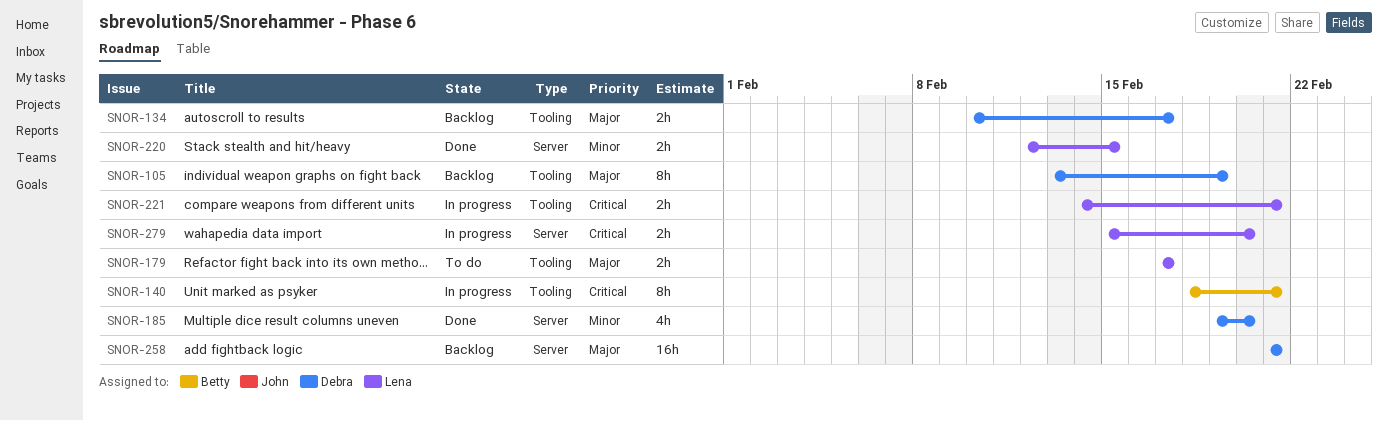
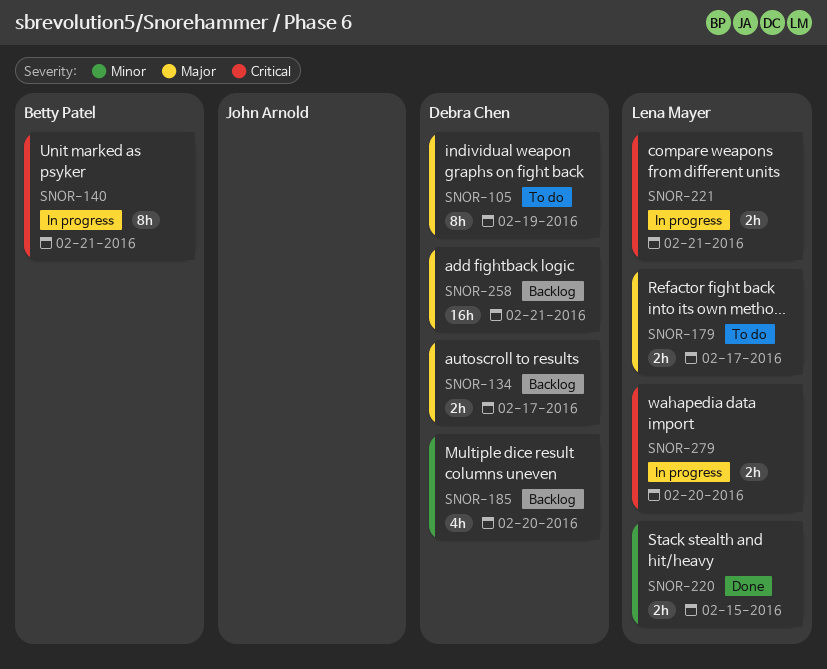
SNOR-105, status: Backlog -> To do
SNOR-185, status: Done -> Backlog

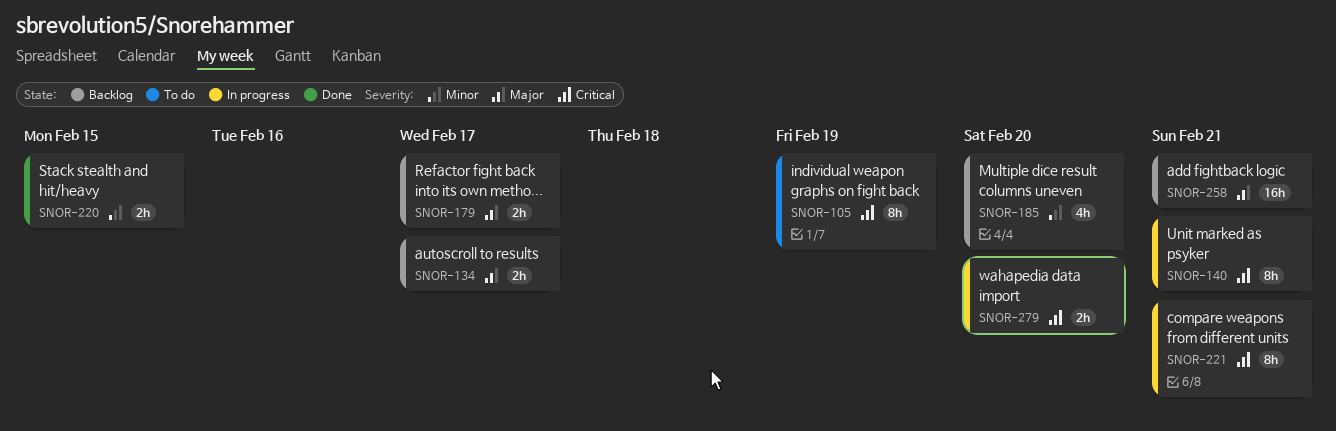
SNOR-105, priority: Major -> Critical
SNOR-179, status: To do -> Backlog
SNOR-221, estimate: 2h -> 8h

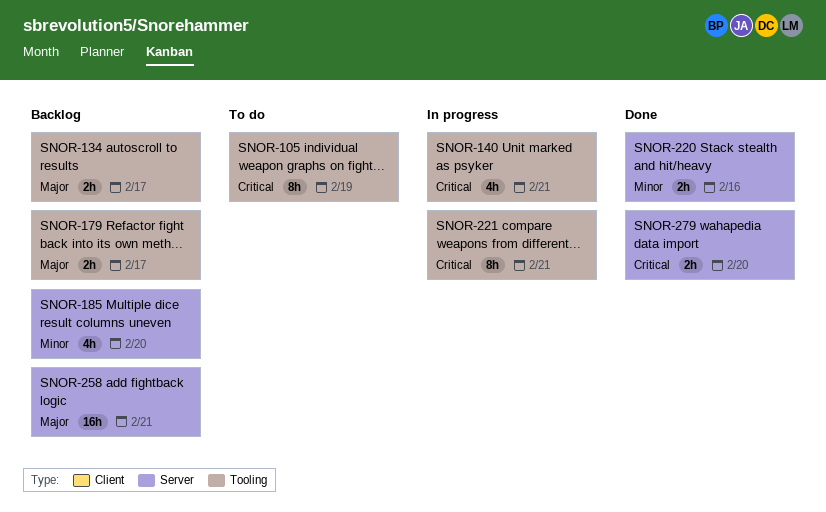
SNOR-140, estimate: 8h -> 4h
SNOR-220, due: Feb 15 -> Feb 16
SNOR-279, status: In progress -> Done

